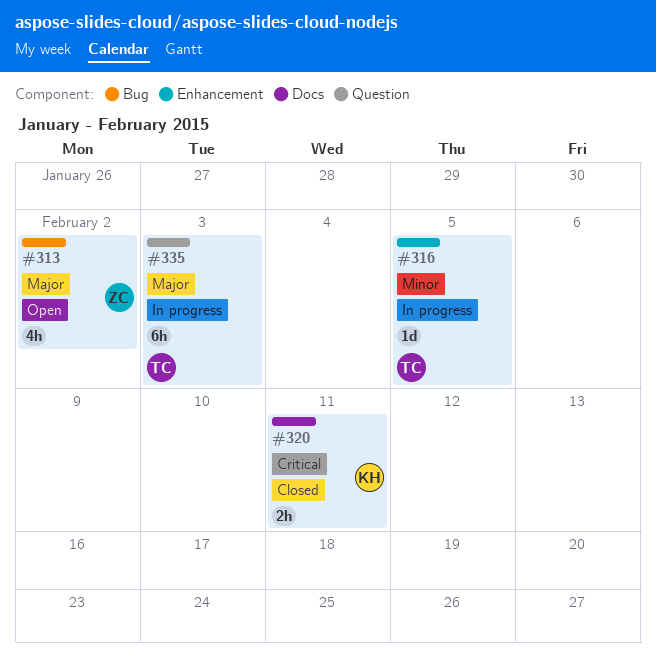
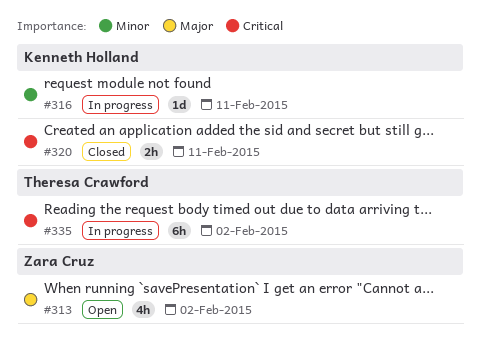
#316, owner: Theresa Crawford -> Kenneth Holland
#316, due: Feb 5 -> Feb 11
#335, priority: Major -> Critical
#335, due: Feb 3 -> Feb 2

